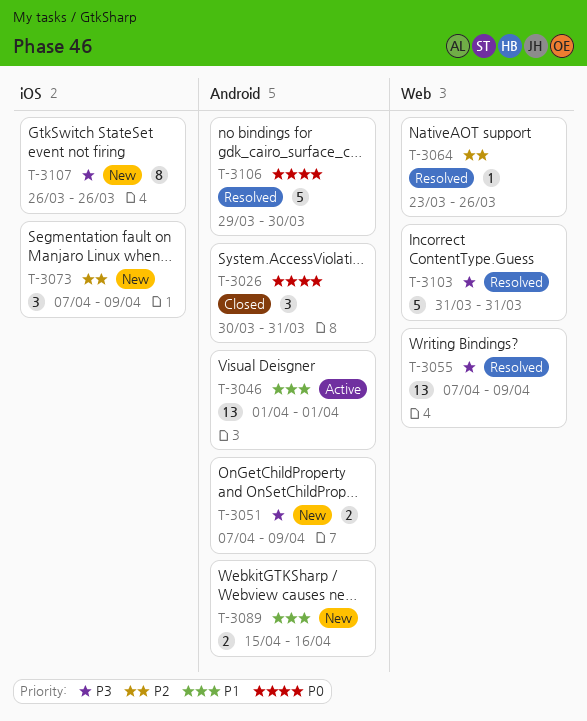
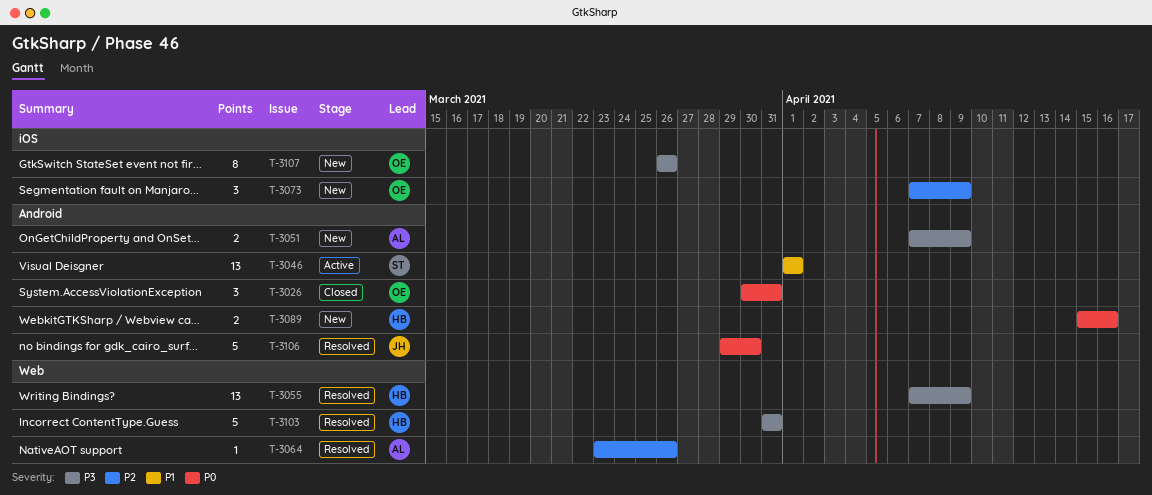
T-3089, priority: P1 -> P0

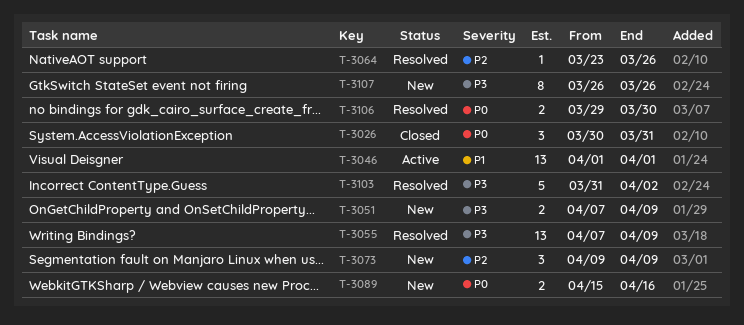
T-3073, start: Apr 7 -> Apr 9
T-3103, due: Mar 31 -> Apr 2
T-3106, estimate: 5 -> 2

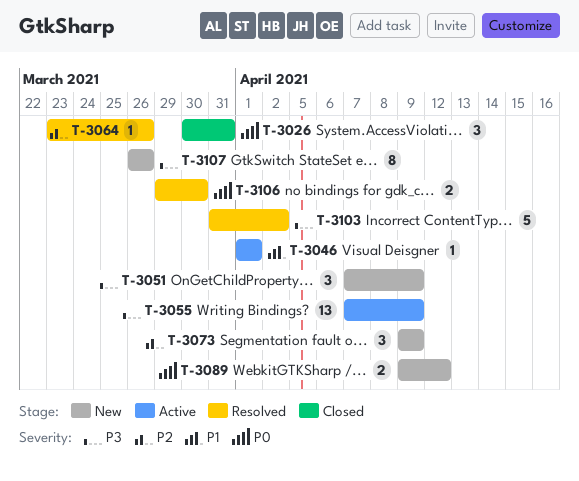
T-3046, estimate: 13 -> 1
T-3051, estimate: 2 -> 3
T-3055, status: Resolved -> Active
T-3089, start: Apr 15 -> Apr 9
T-3089, due: Apr 16 -> Apr 12

